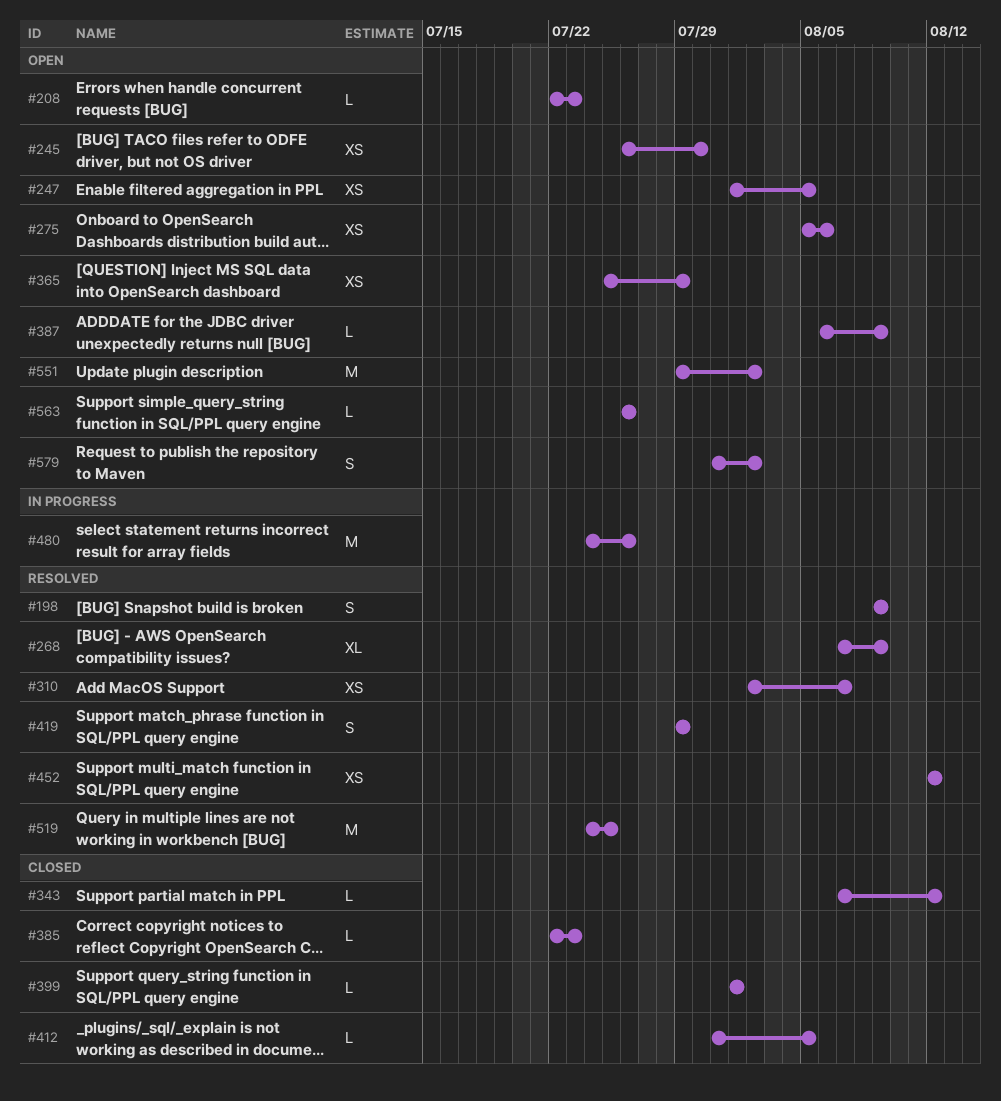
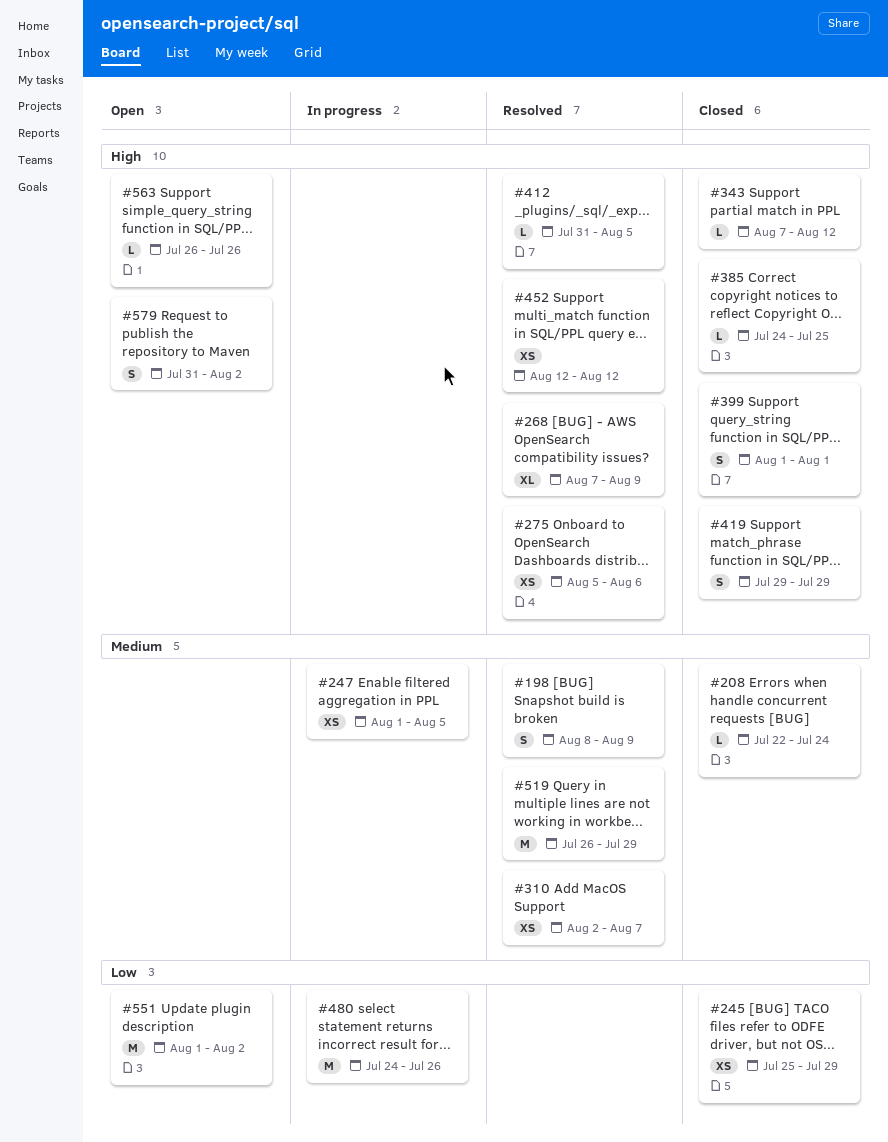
#198, start: Aug 9 -> Aug 8
#208, status: Open -> Closed
#208, due: Jul 23 -> Jul 24
#245, status: Open -> Closed
#245, start: Jul 26 -> Jul 25
#245, due: Jul 30 -> Jul 29
#247, status: Open -> In progress
#275, status: Open -> Resolved
#365: present -> none
#385, start: Jul 22 -> Jul 24
#385, due: Jul 23 -> Jul 25
#387: present -> none
#399, estimate: L -> S
#412, status: Closed -> Resolved
#419, status: Resolved -> Closed
#519, start: Jul 24 -> Jul 26
#519, due: Jul 25 -> Jul 29
#551, start: Jul 29 -> Aug 1

